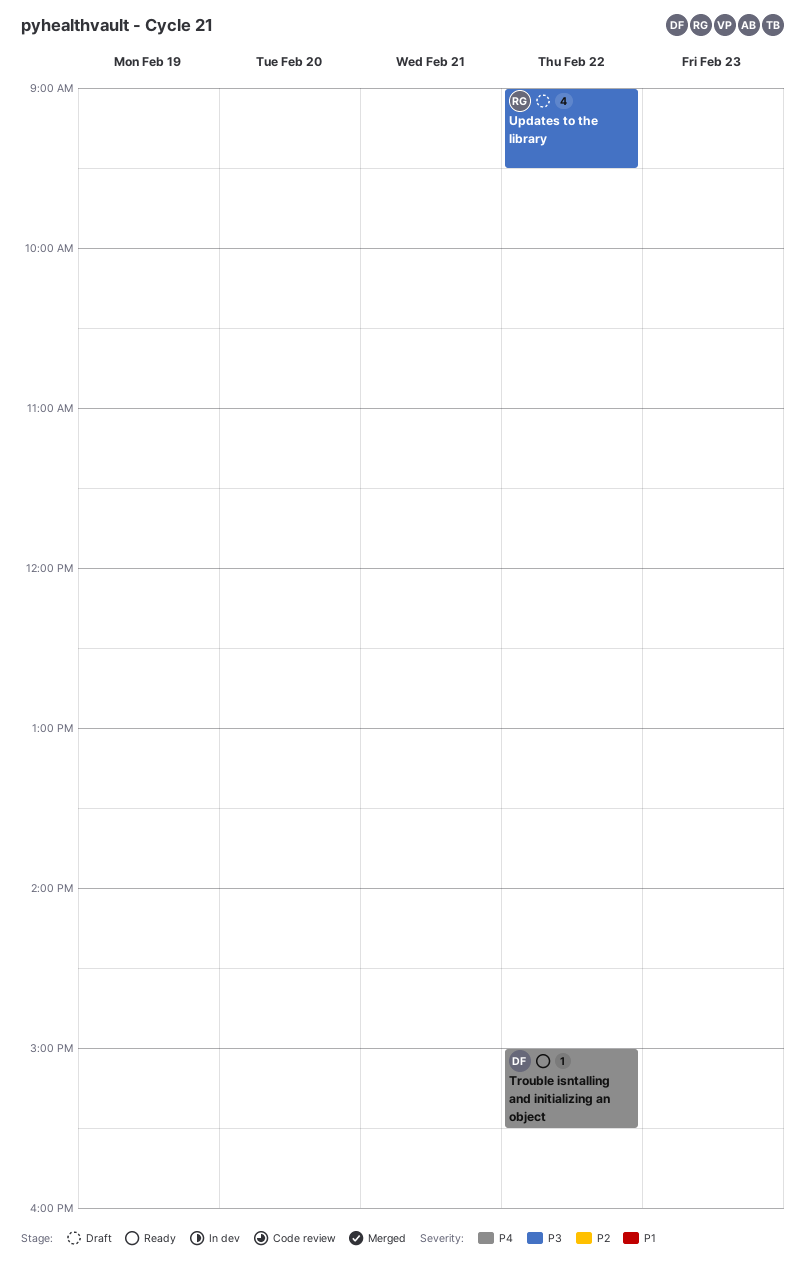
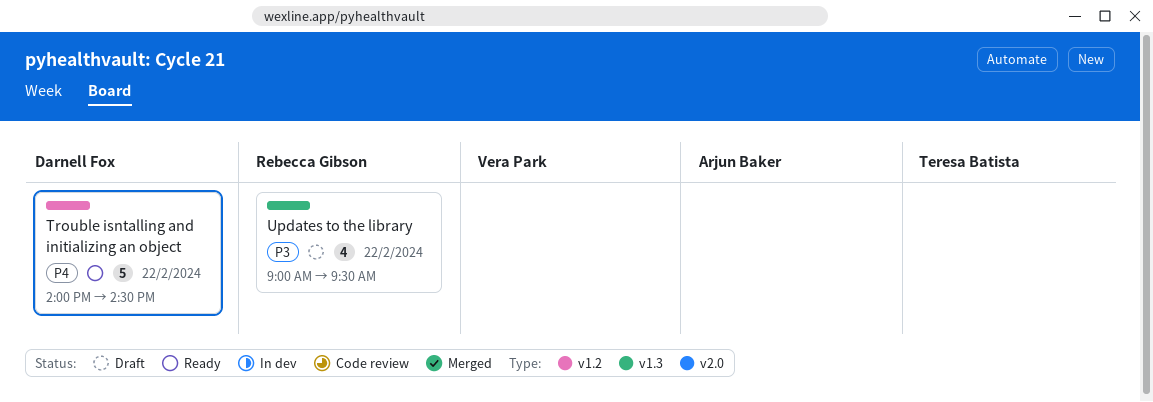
Trouble isntalling and initializing an object, estimate: 1 -> 5
Trouble isntalling and initializing an object, begins: 15:00 -> 14:00
Trouble isntalling and initializing an object, ends: 15:30 -> 14:30

